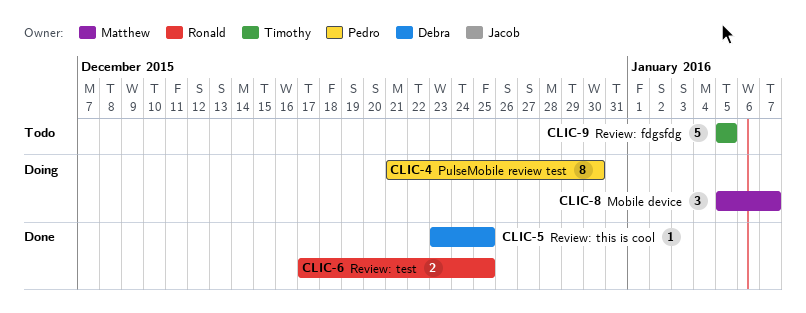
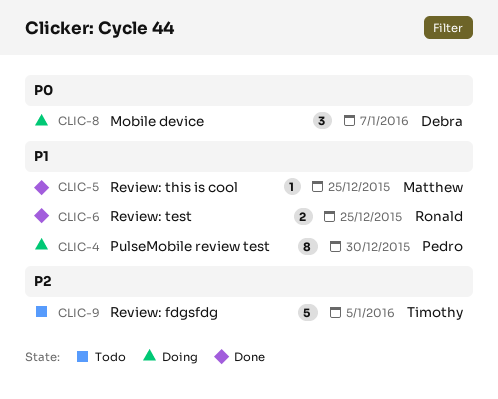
CLIC-5, owner: Debra -> Matthew
CLIC-8, owner: Matthew -> Debra

